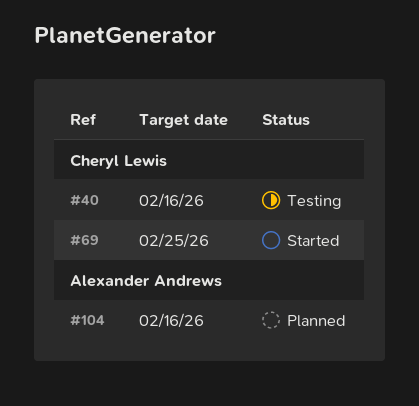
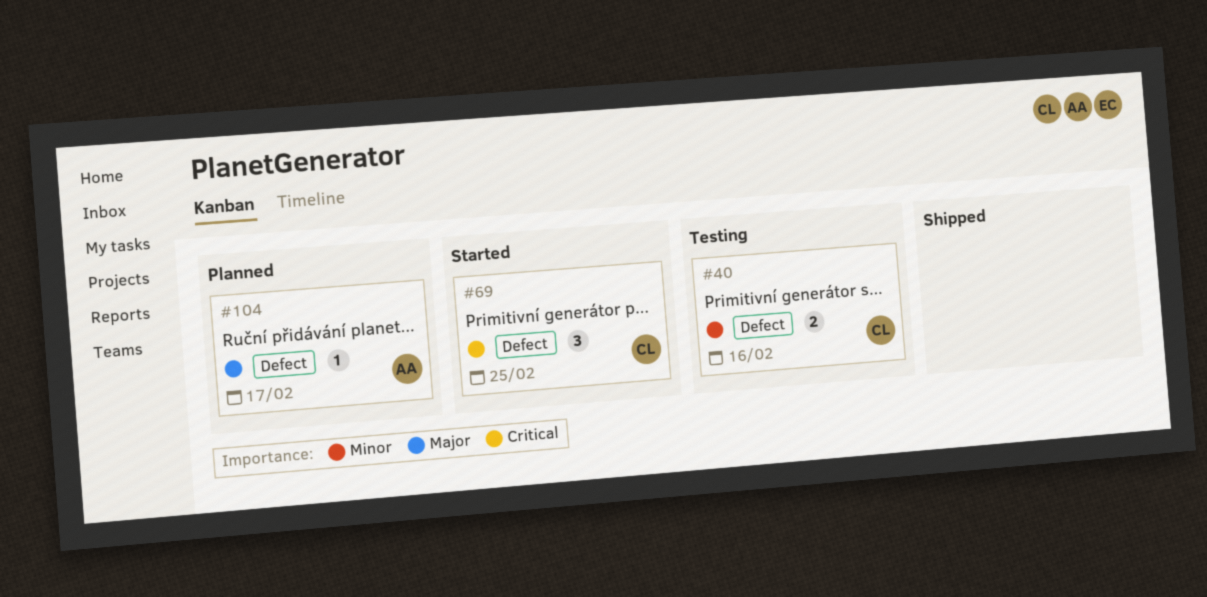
#104, due: Feb 16 -> Feb 17

